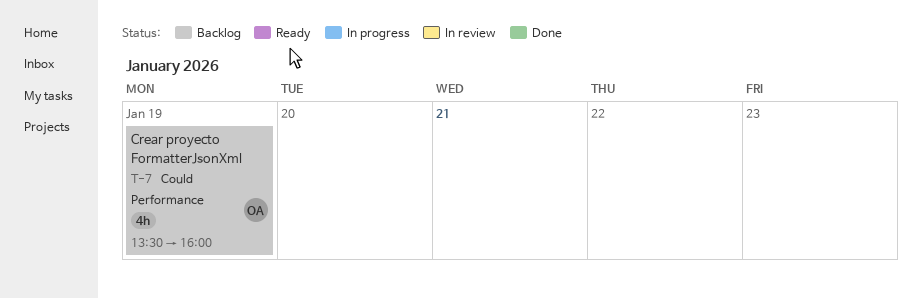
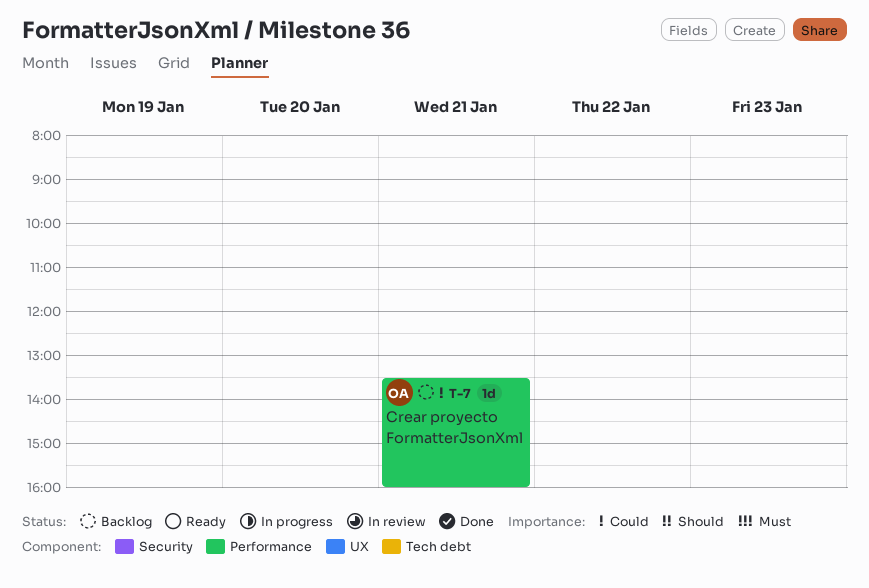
T-7, estimate: 4h -> 1d
T-7, day: Jan 19 -> Jan 21

